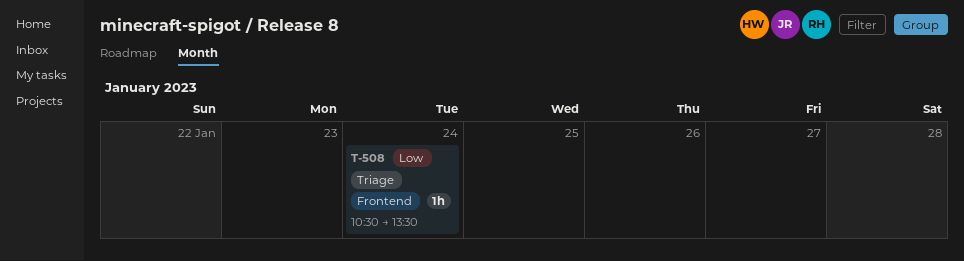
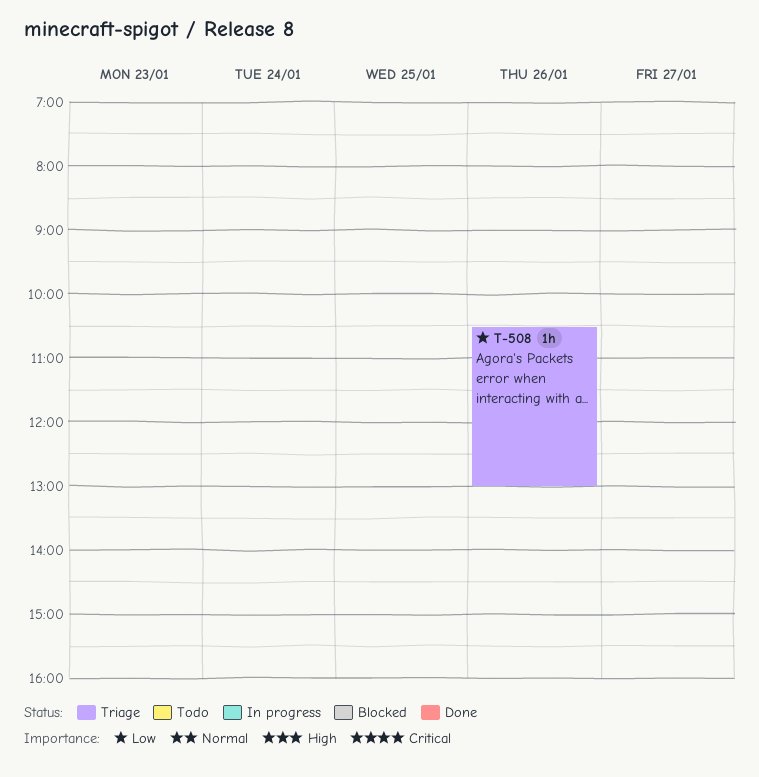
T-508, day: Jan 24 -> Jan 26
T-508, ends: 13:30 -> 13:00

